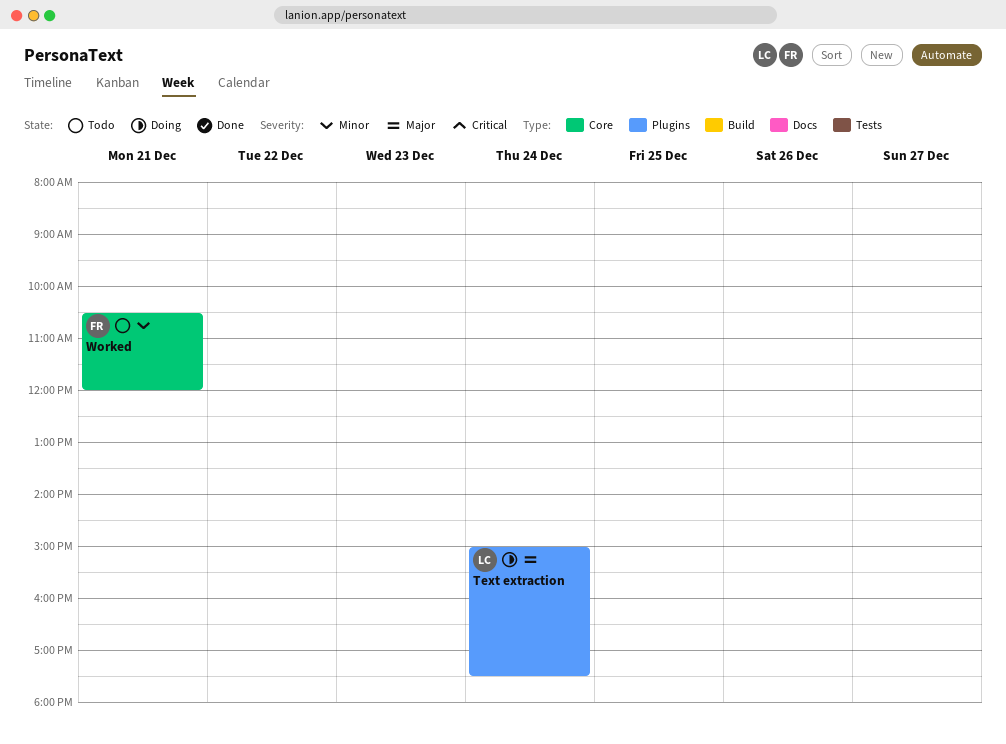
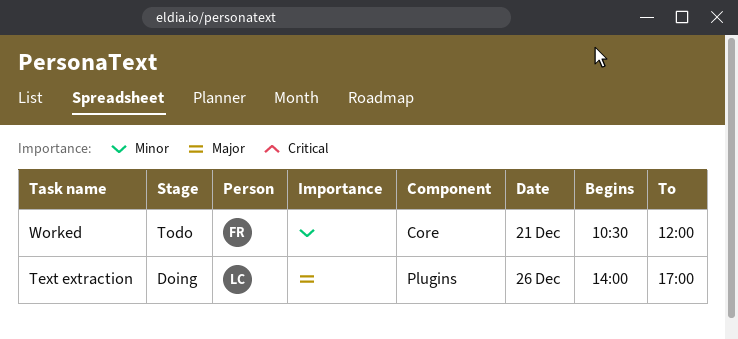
Text extraction, day: Dec 24 -> Dec 26
Text extraction, begins: 15:00 -> 14:00
Text extraction, ends: 17:30 -> 17:00

